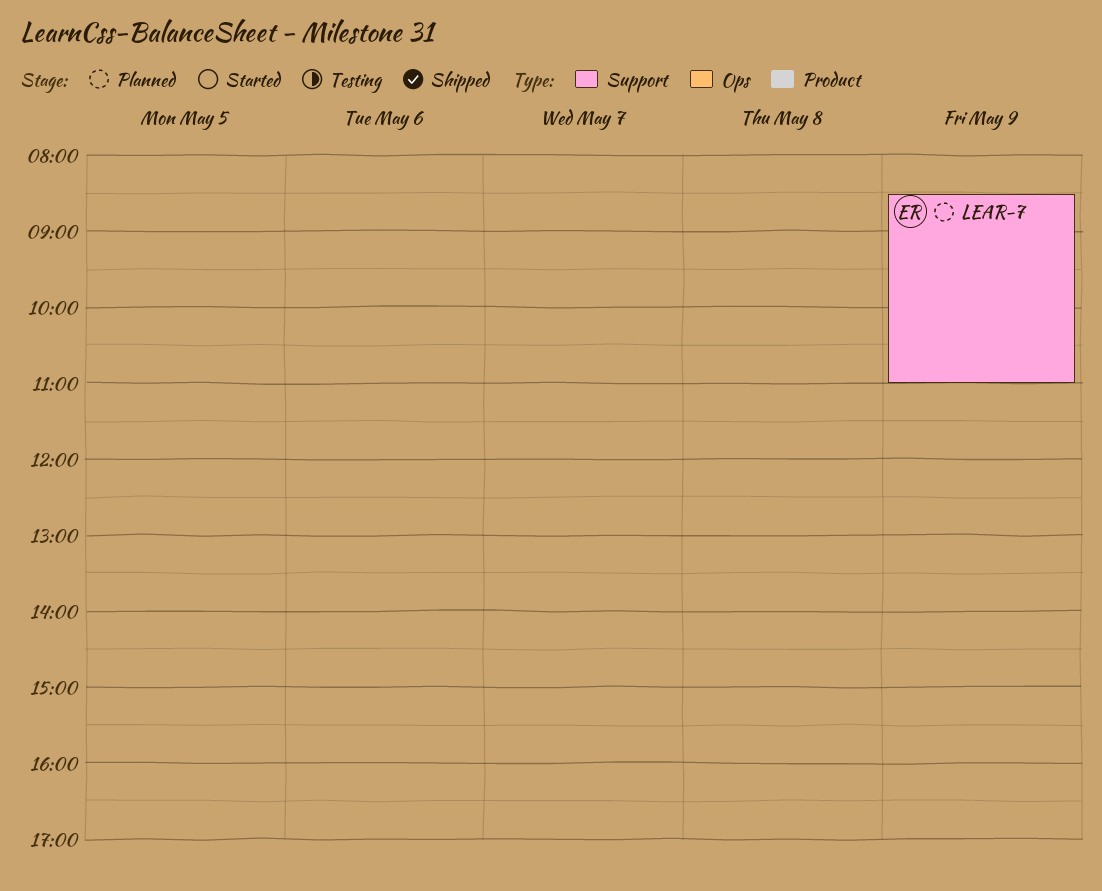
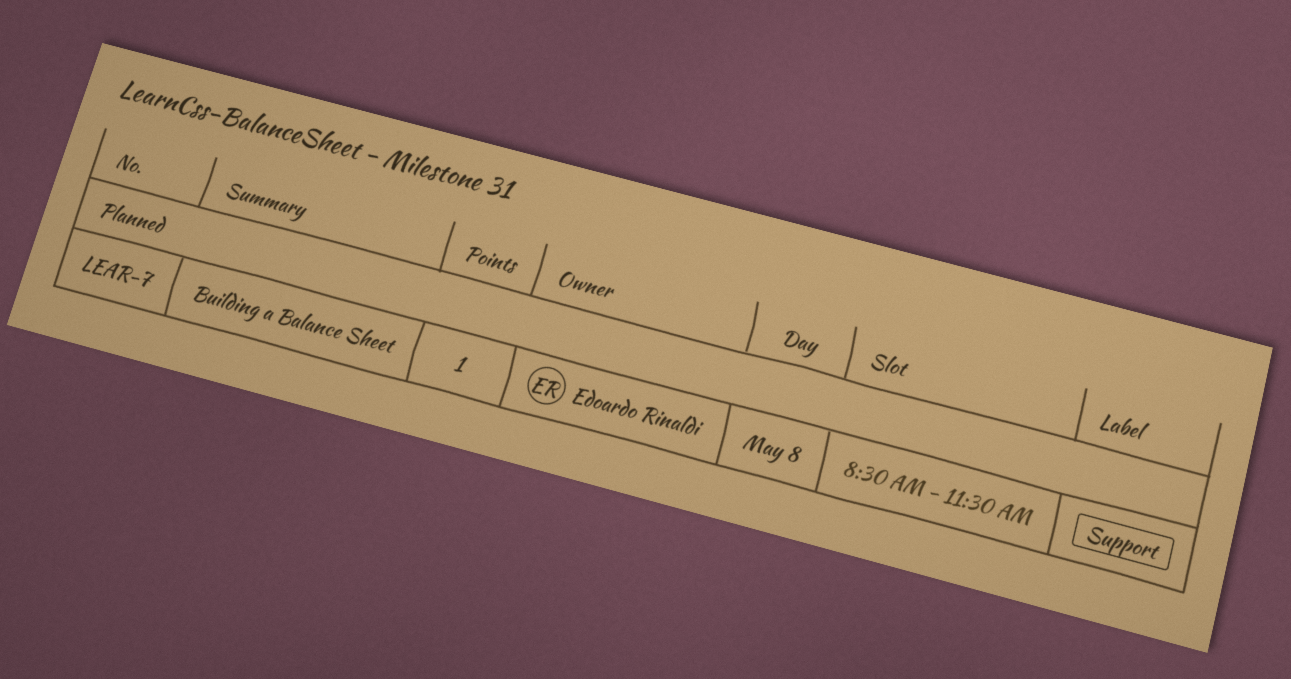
LEAR-7, day: May 9 -> May 8
LEAR-7, ends: 11:00 -> 11:30

